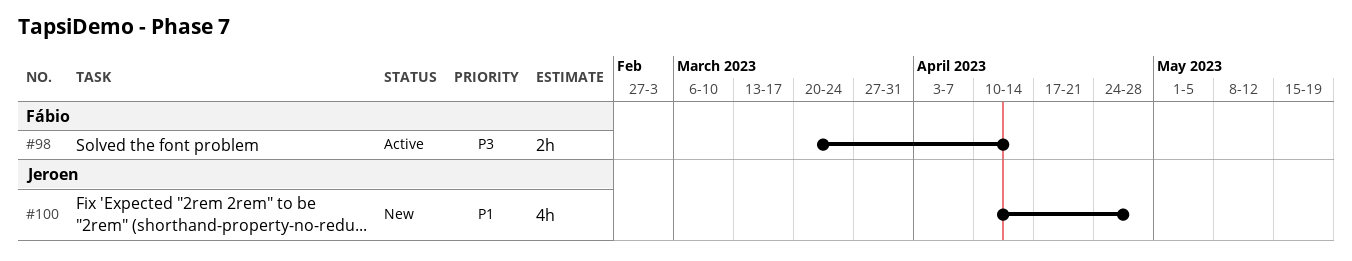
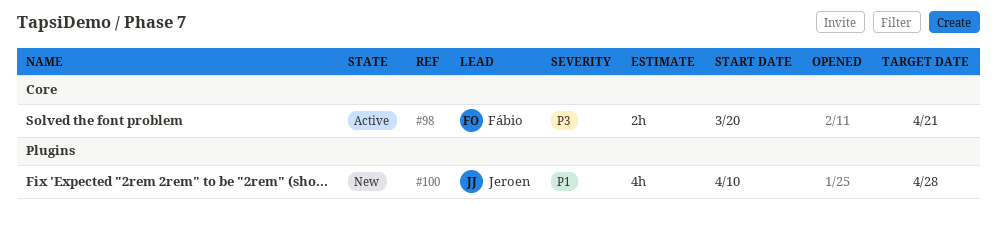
#98, due: Apr 14 -> Apr 21

